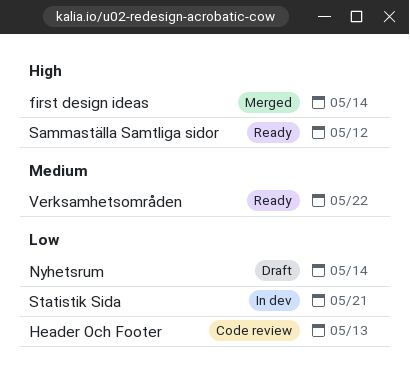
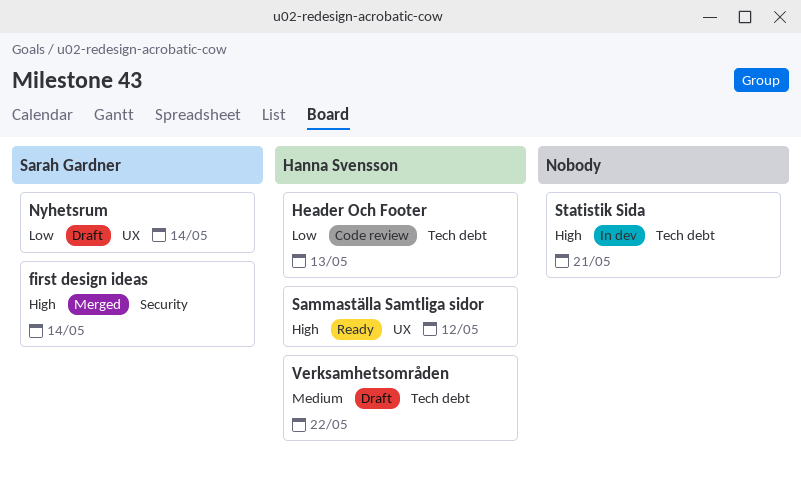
Statistik Sida, priority: Low -> High
Verksamhetsområden, status: Ready -> Draft

